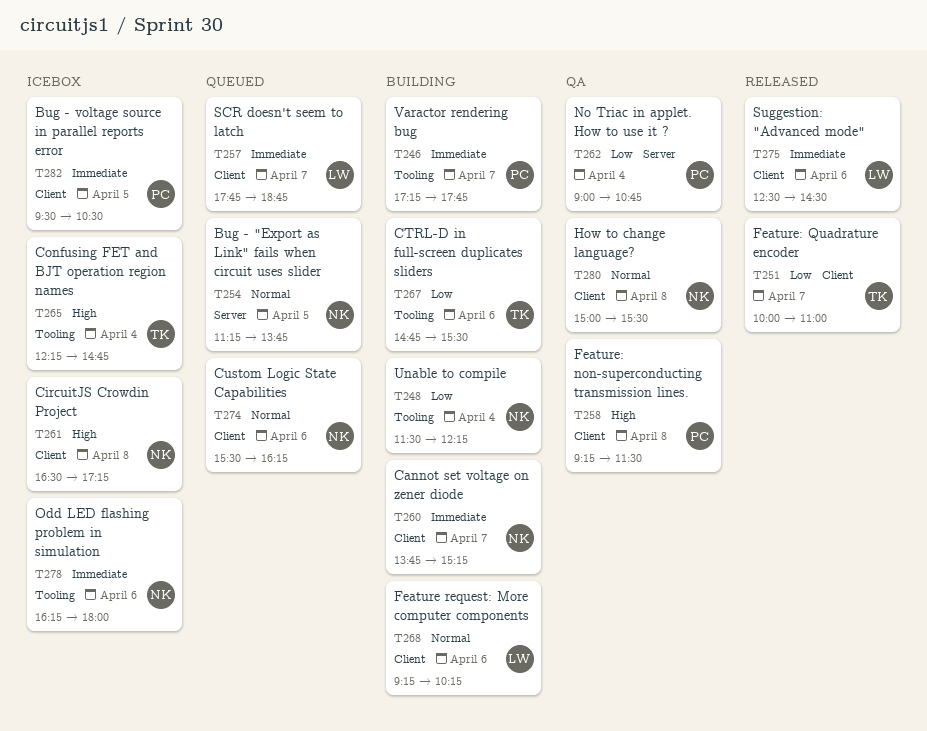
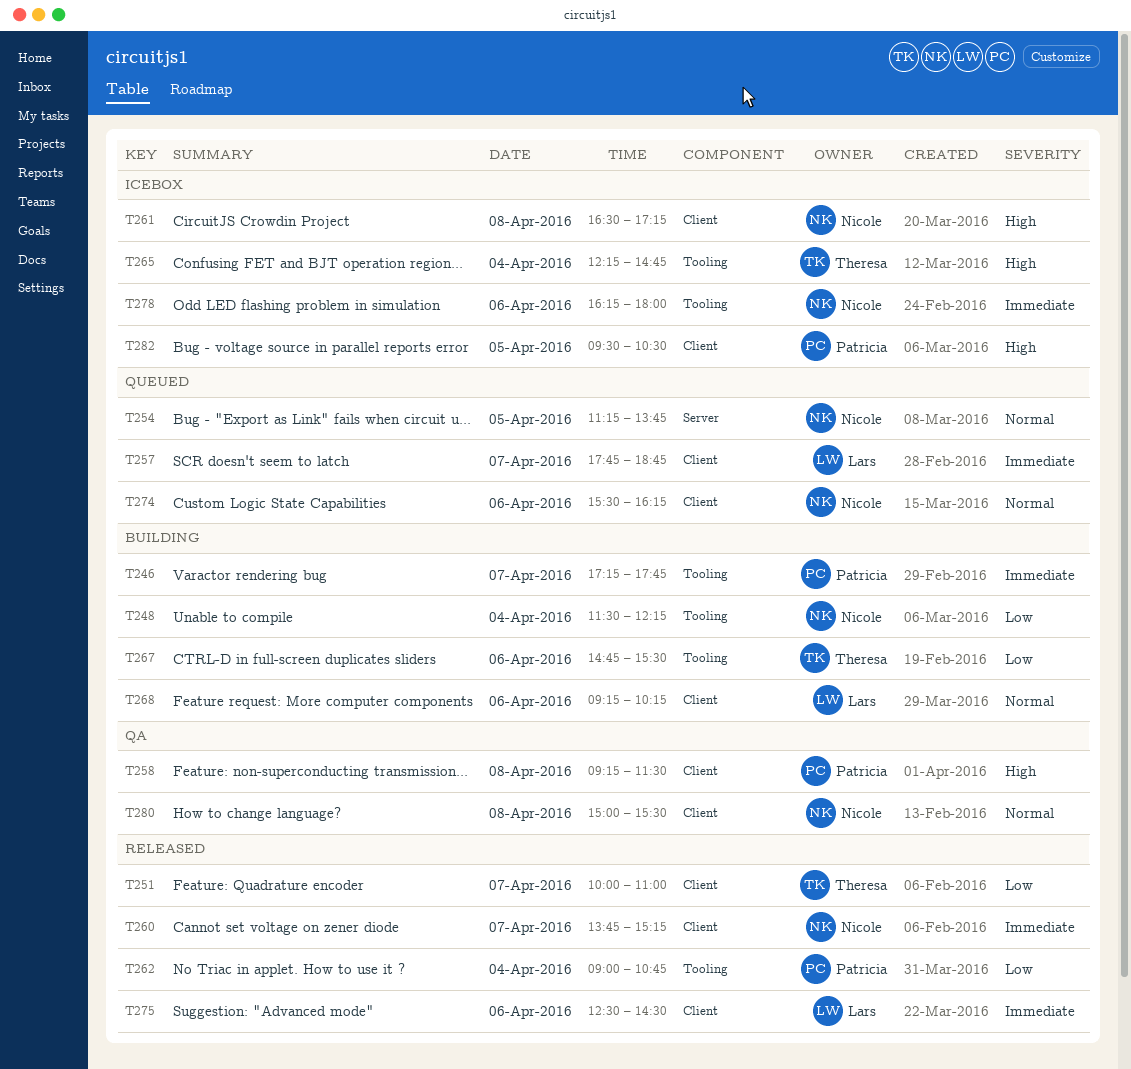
T260, status: Building -> Released
T262, status: QA -> Released
T262, label: Server -> Tooling
T282, priority: Immediate -> High

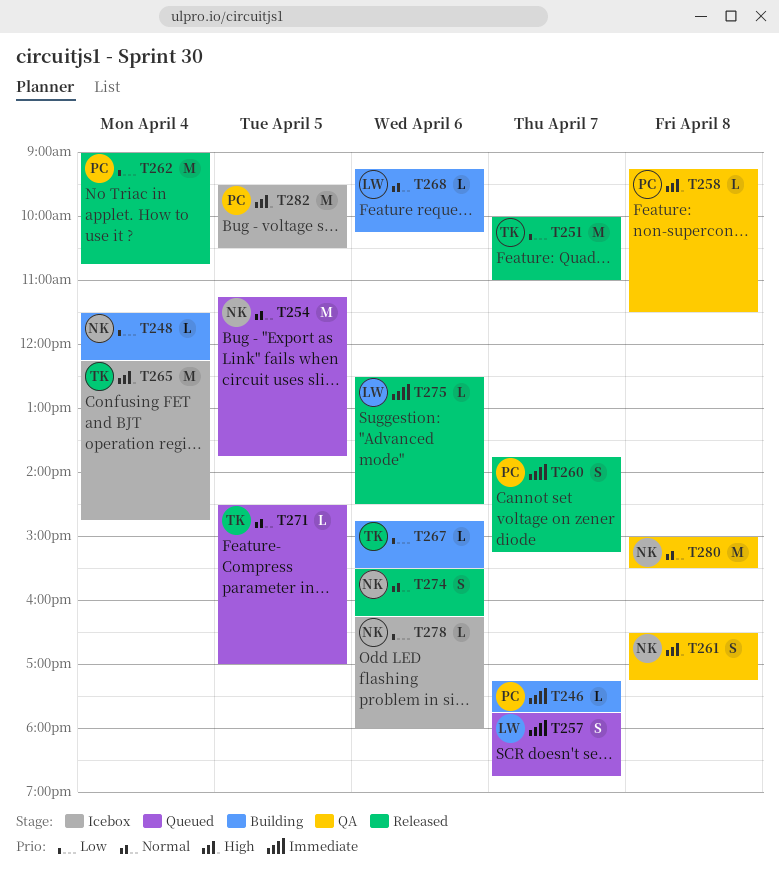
T260, owner: Nicole -> Patricia
T261, status: Icebox -> QA
T271: none -> present
T274, status: Queued -> Released
T278, priority: Immediate -> Low

